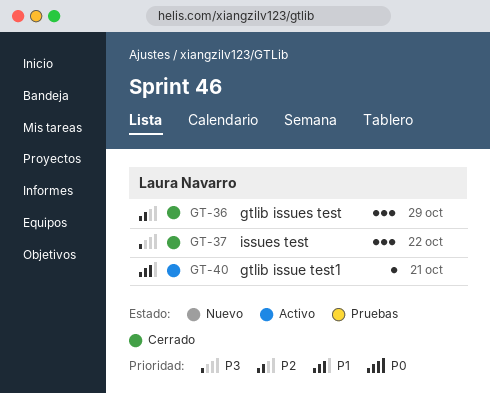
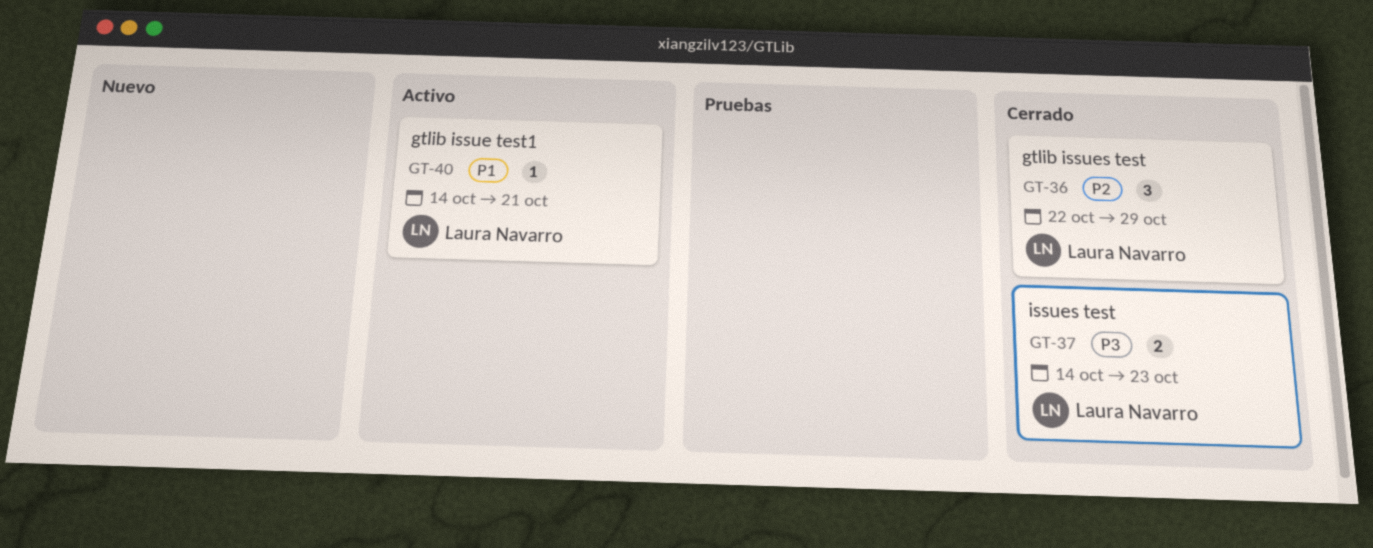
GT-37, estimate: 3 -> 2
GT-37, due: Oct 22 -> Oct 23

